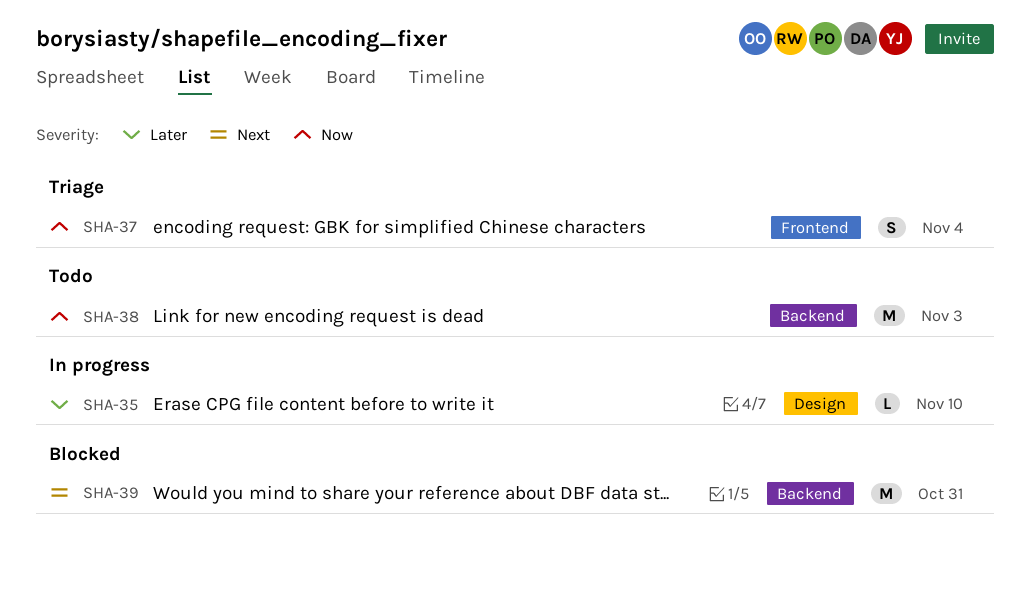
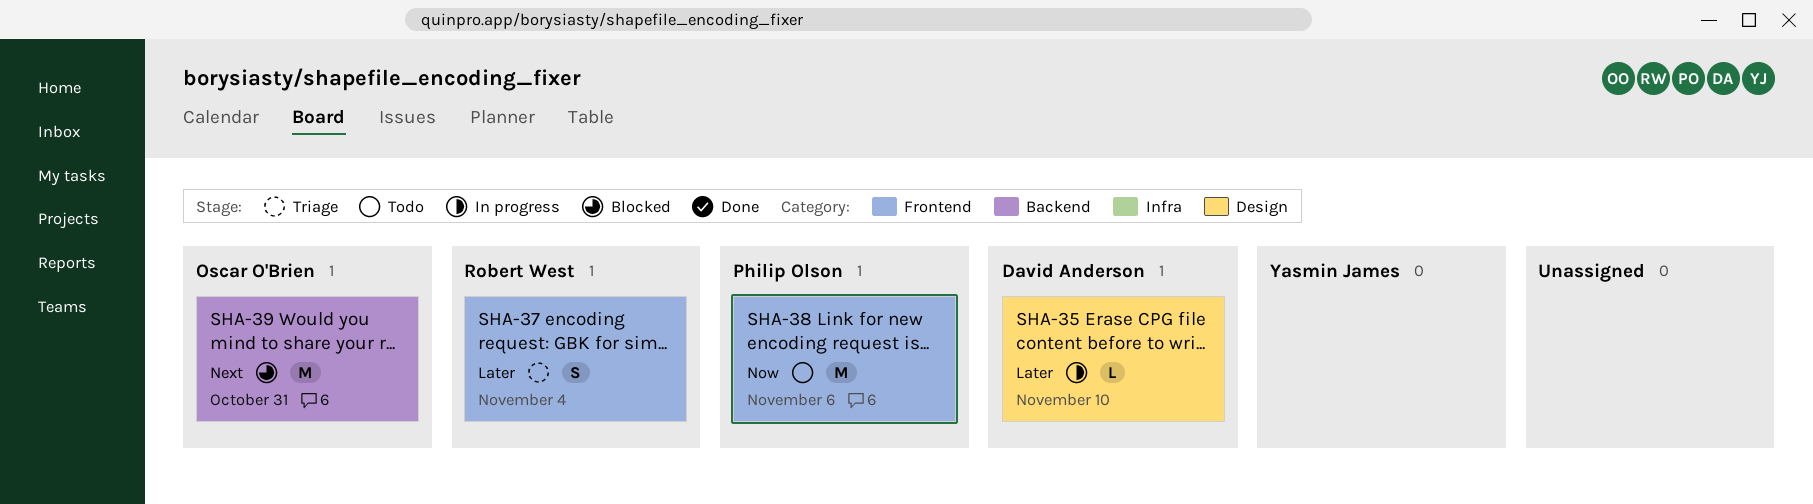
SHA-37, priority: Now -> Later
SHA-38, label: Backend -> Frontend
SHA-38, due: Nov 3 -> Nov 6

